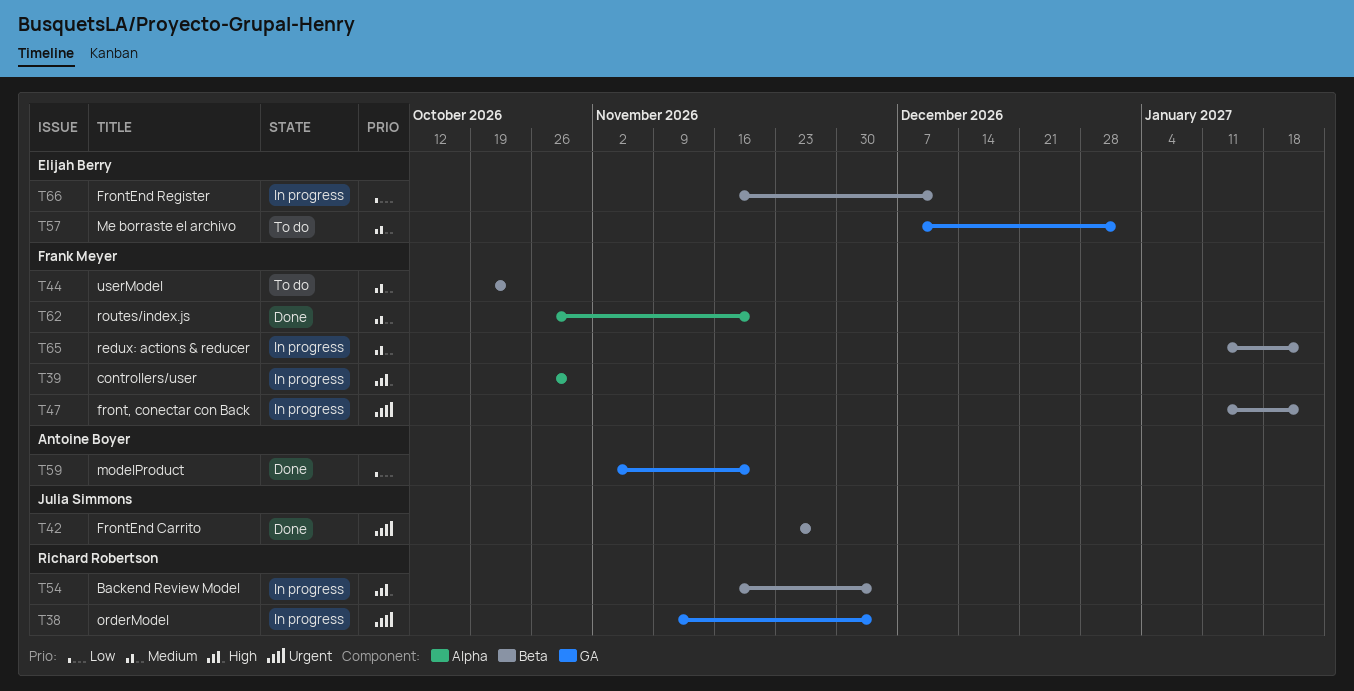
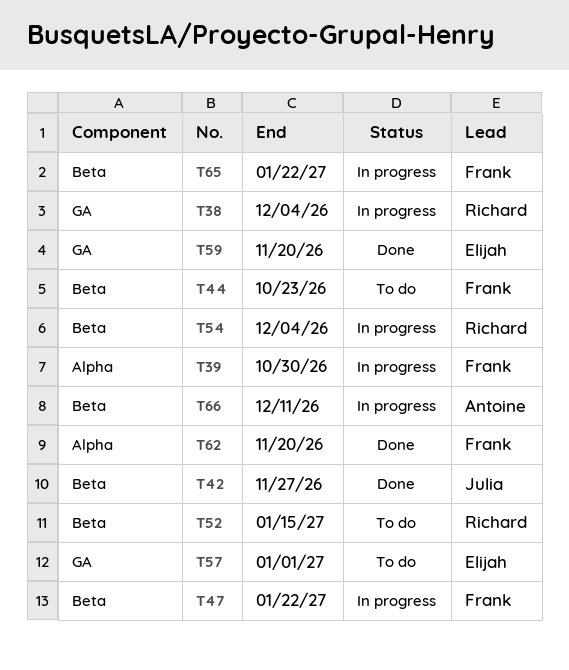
T52: none -> present
T59, owner: Antoine Boyer -> Elijah Berry
T66, owner: Elijah Berry -> Antoine Boyer

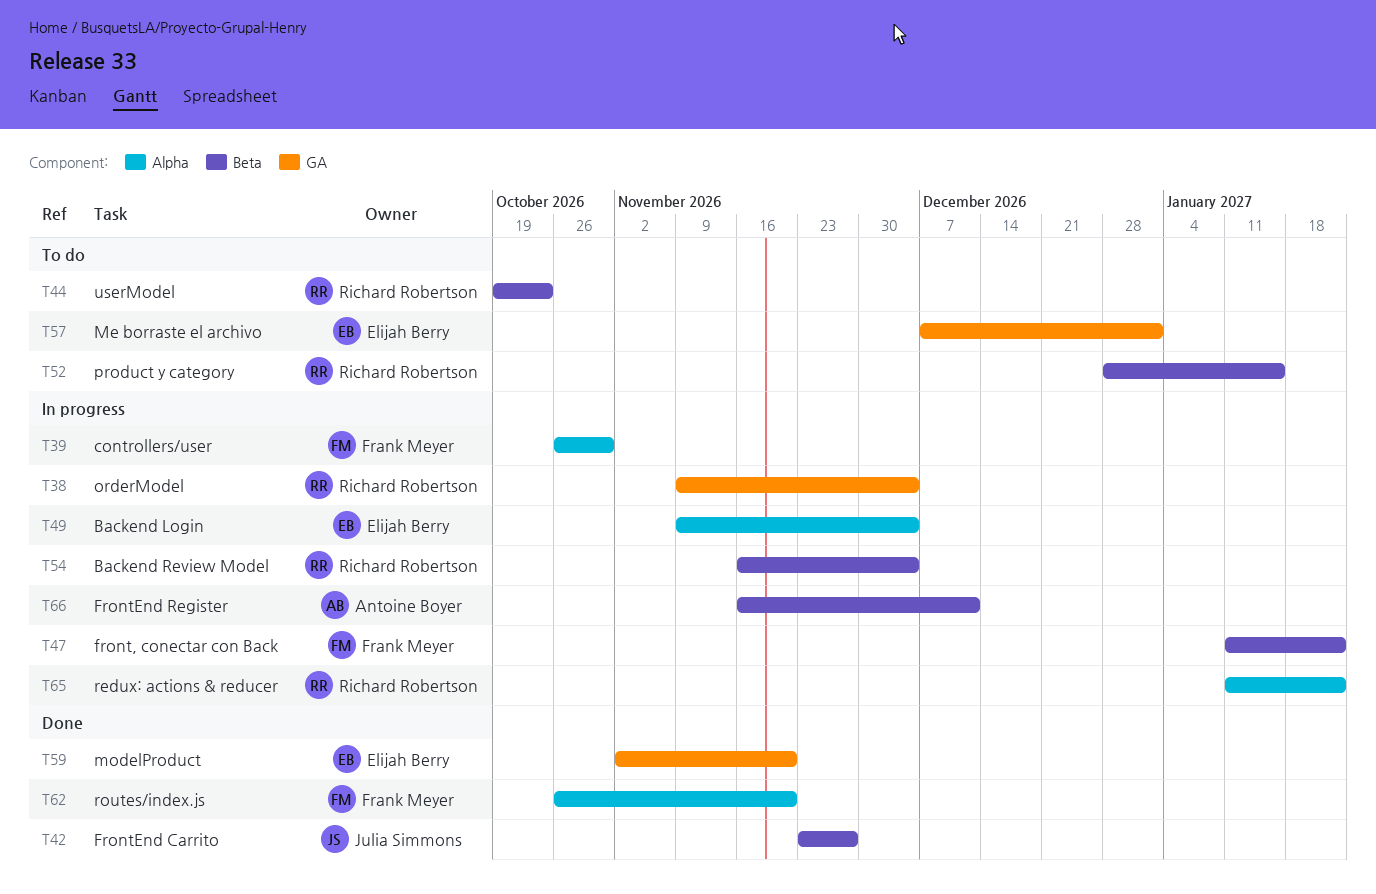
T44, owner: Frank Meyer -> Richard Robertson
T49: none -> present
T65, owner: Frank Meyer -> Richard Robertson
T65, label: Beta -> Alpha

